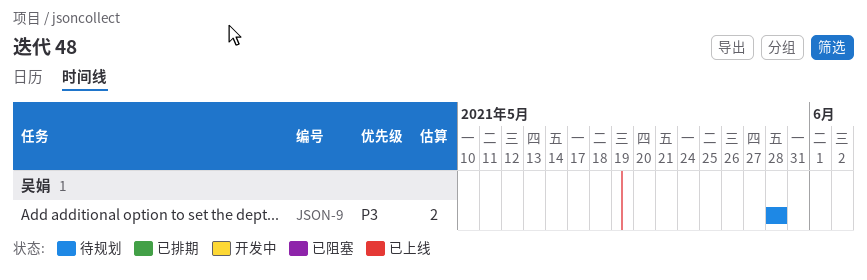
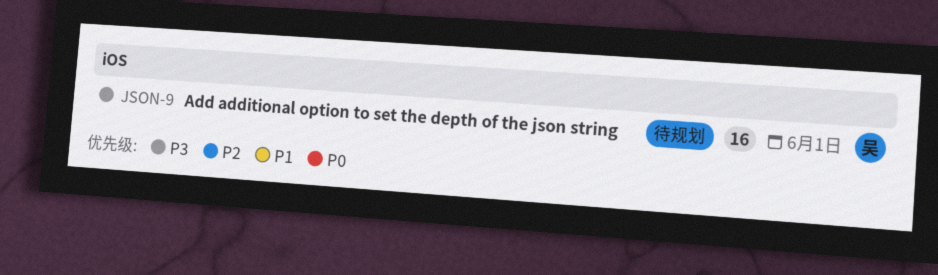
JSON-9, estimate: 2 -> 16
JSON-9, due: May 28 -> Jun 1

